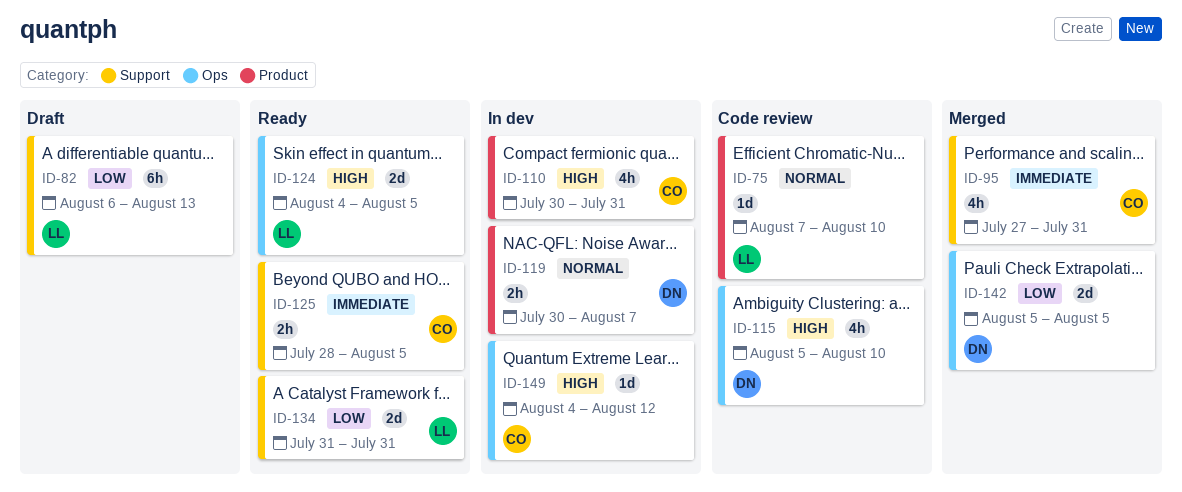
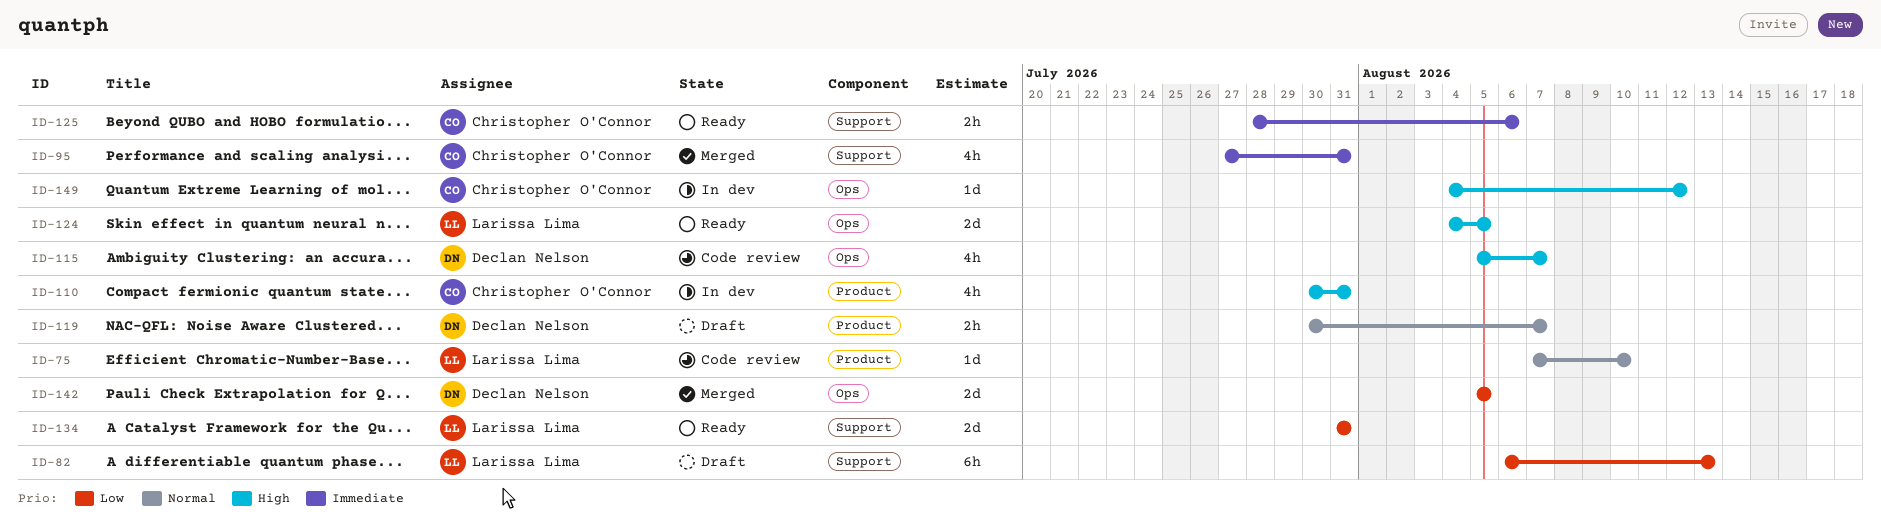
ID-115, due: Aug 10 -> Aug 7
ID-119, status: In dev -> Draft
ID-125, due: Aug 5 -> Aug 6

